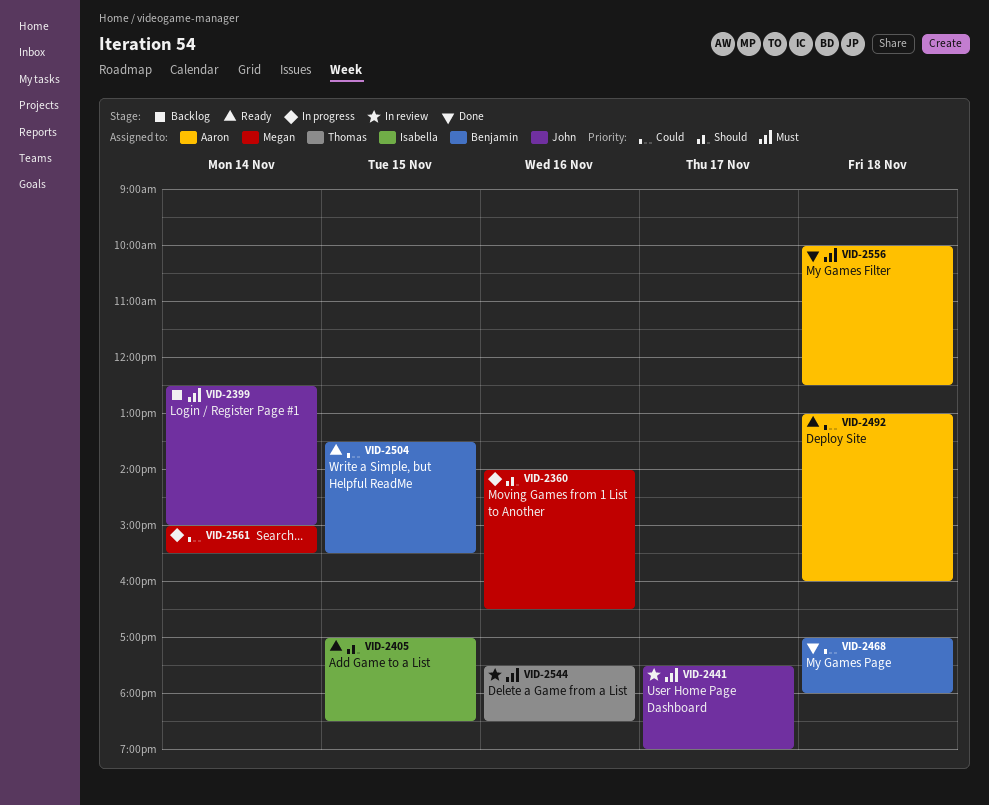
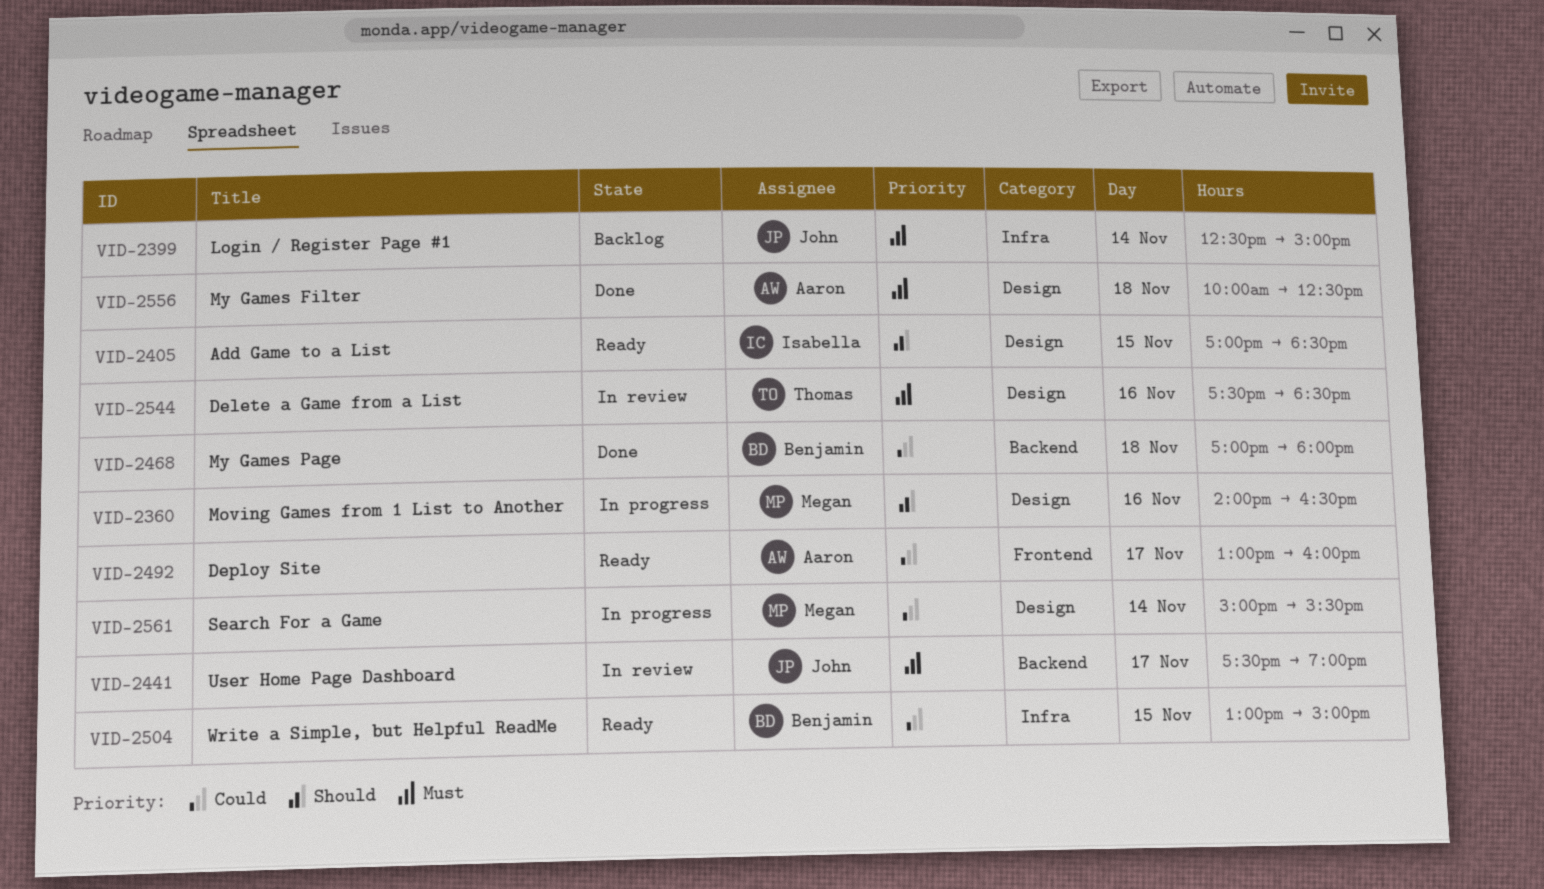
VID-2492, day: Nov 18 -> Nov 17
VID-2504, begins: 13:30 -> 13:00
VID-2504, ends: 15:30 -> 15:00

